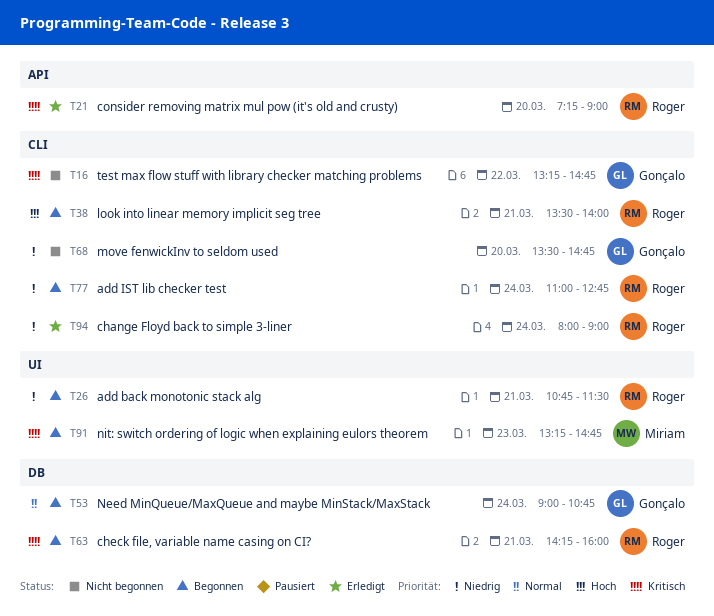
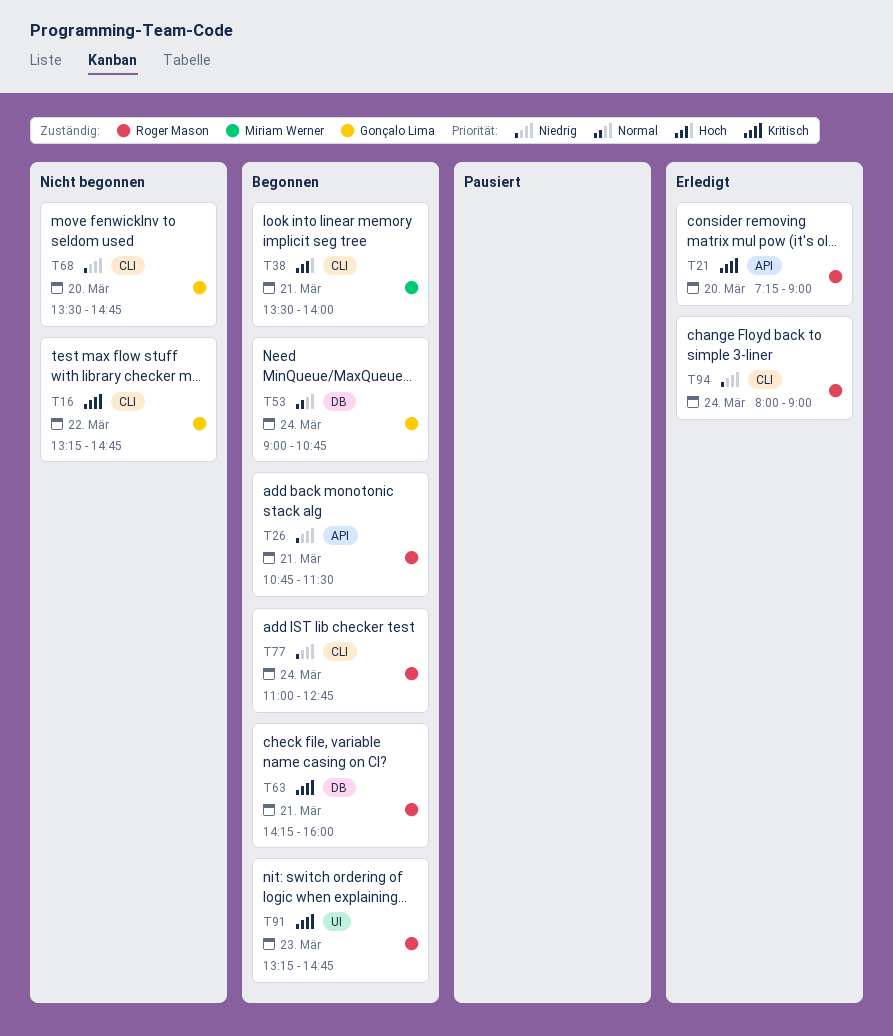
T26, label: UI -> API
T38, owner: Roger Mason -> Miriam Werner
T91, owner: Miriam Werner -> Roger Mason

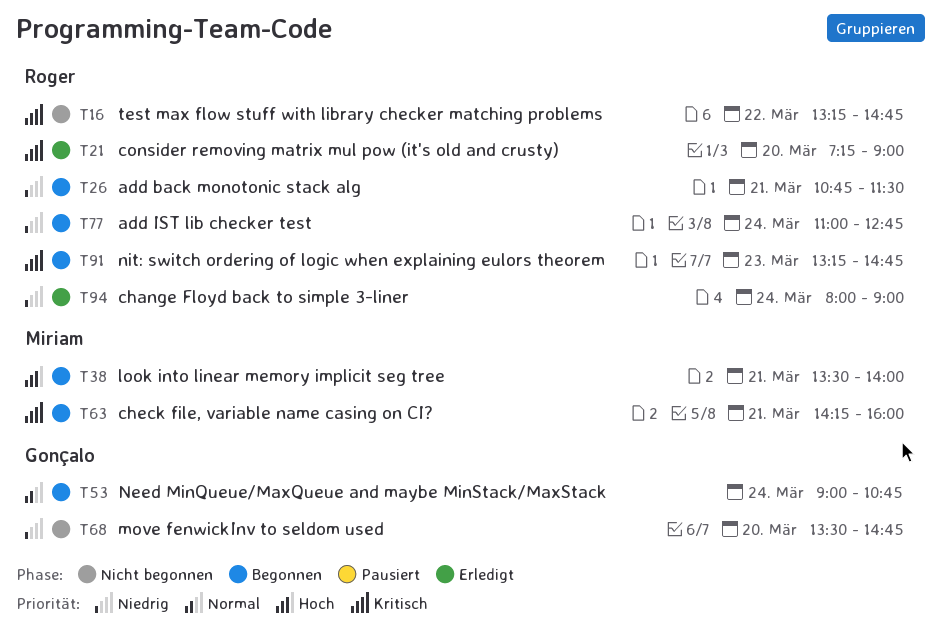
T16, owner: Gonçalo Lima -> Roger Mason
T63, owner: Roger Mason -> Miriam Werner

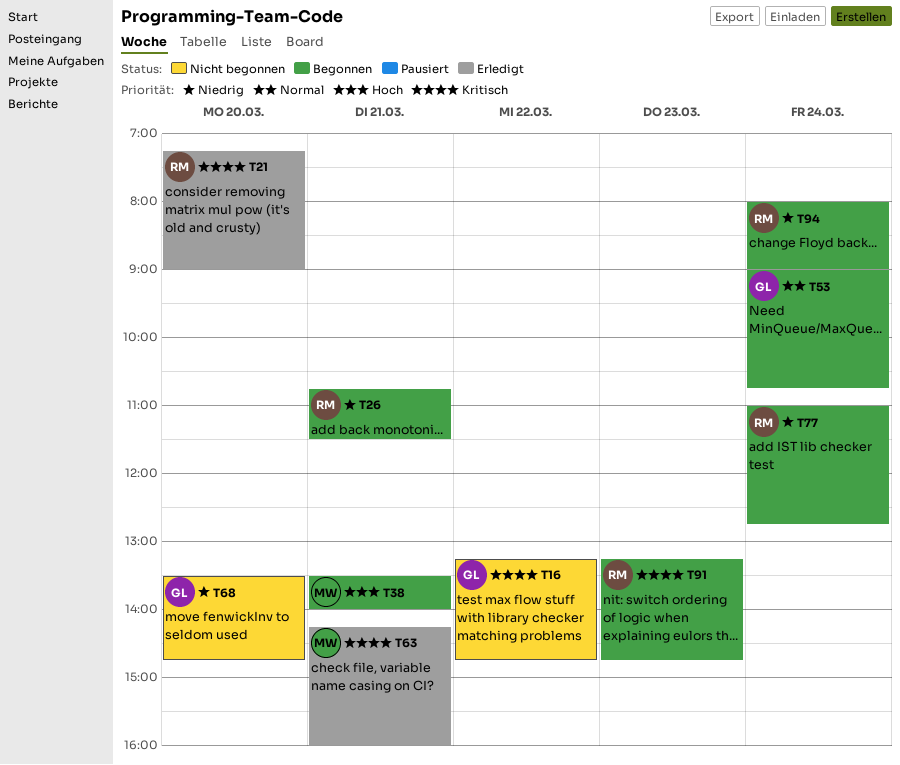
T16, owner: Roger -> Gonçalo
T63, status: Begonnen -> Erledigt
T94, status: Erledigt -> Begonnen

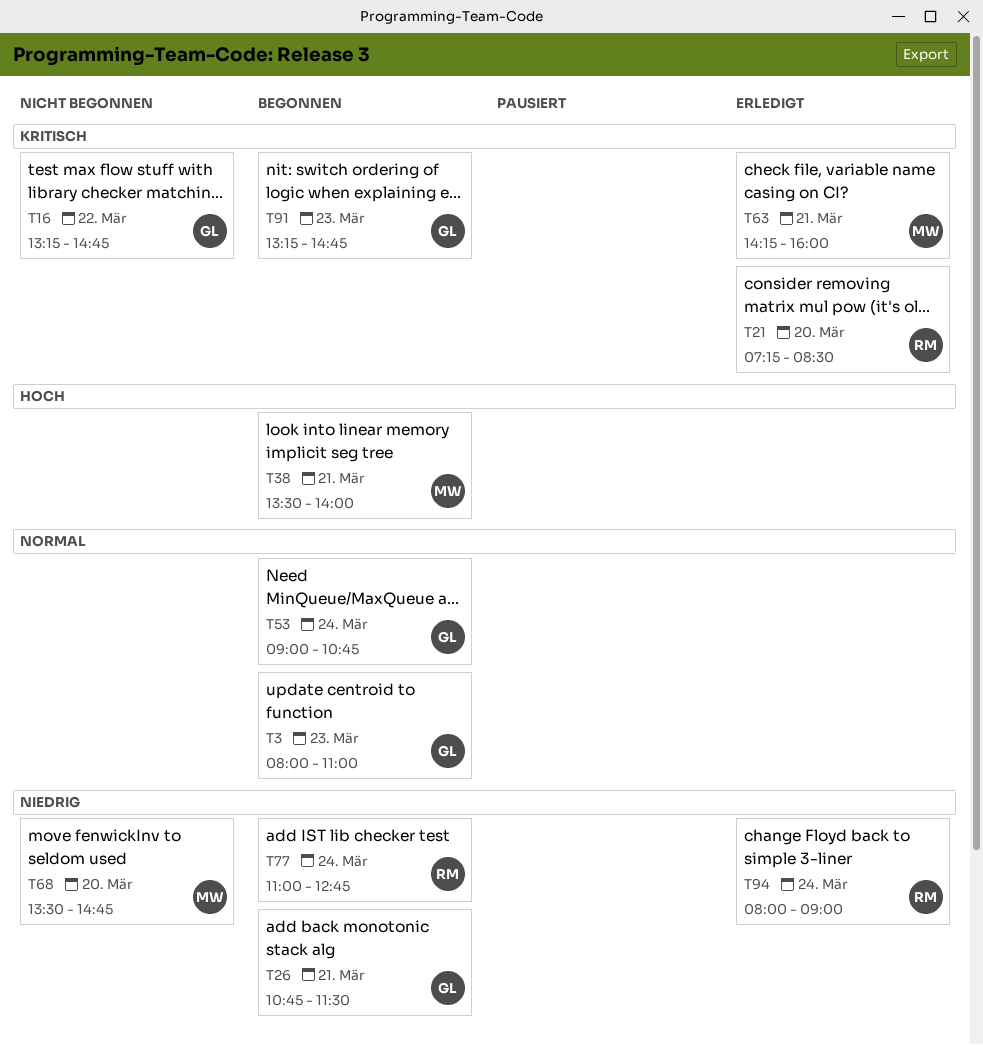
T3: none -> present
T21, ends: 09:00 -> 08:30
T26, owner: RM -> GL
T68, owner: GL -> MW
T91, owner: RM -> GL
T94, status: Begonnen -> Erledigt

